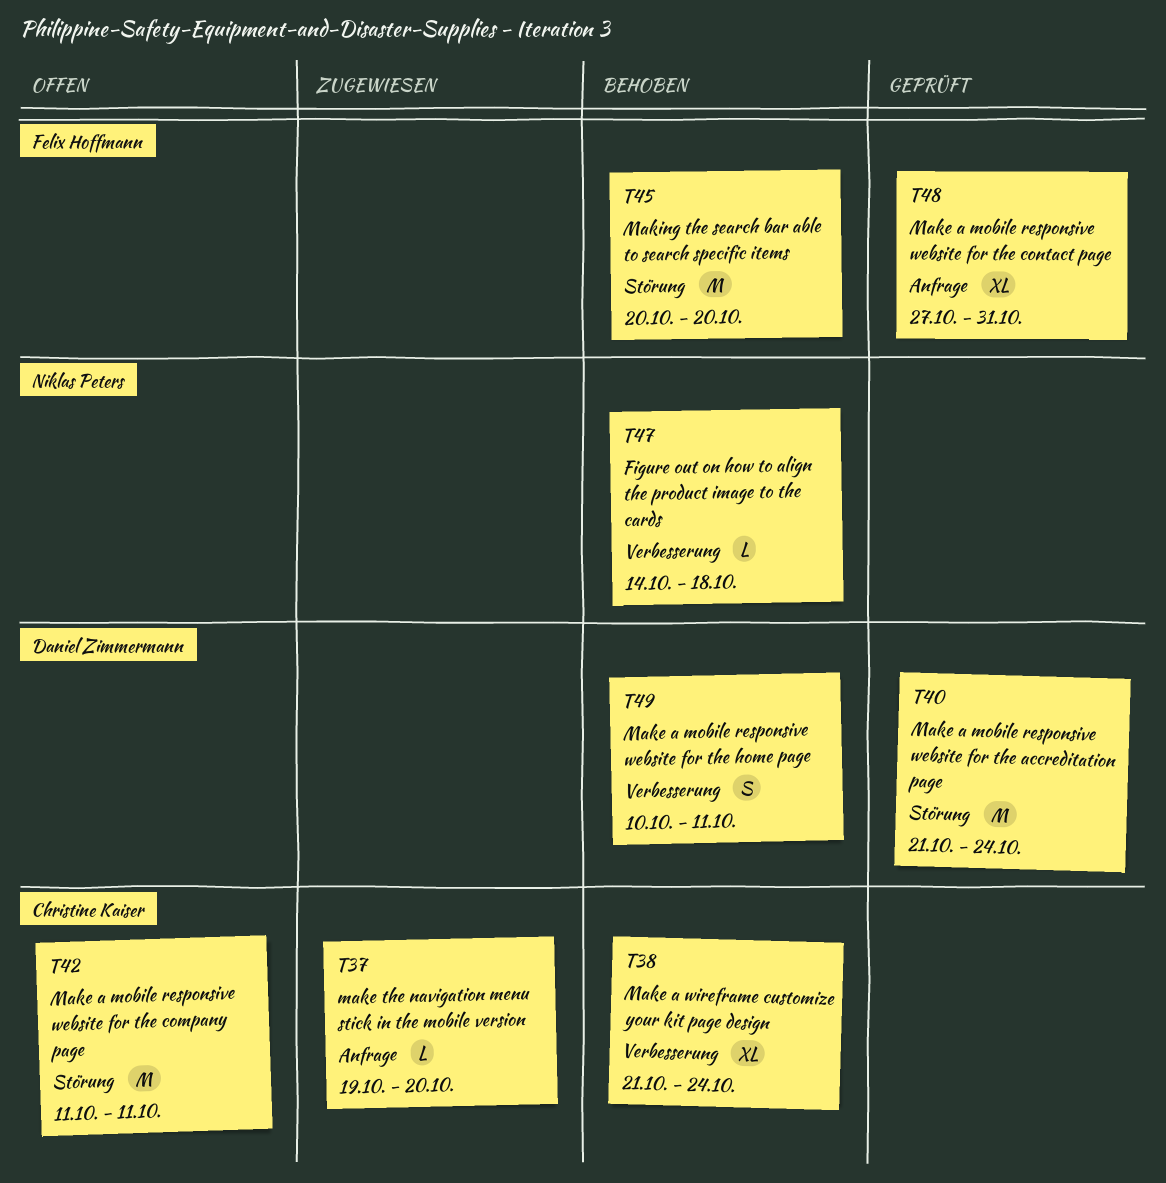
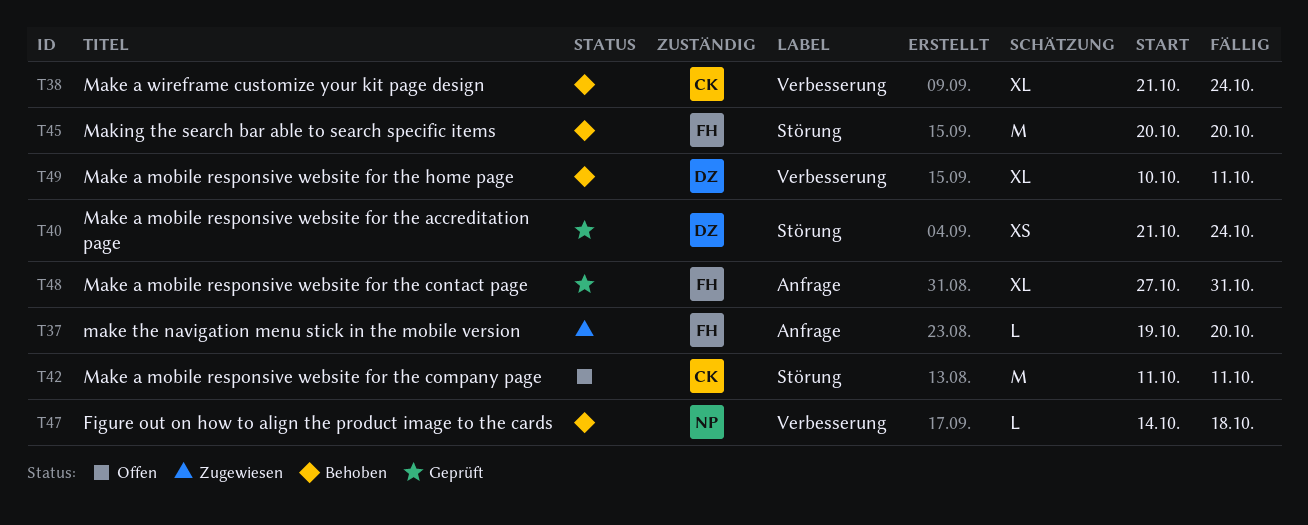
T37, owner: Christine Kaiser -> Felix Hoffmann
T40, estimate: M -> XS
T49, estimate: S -> XL

